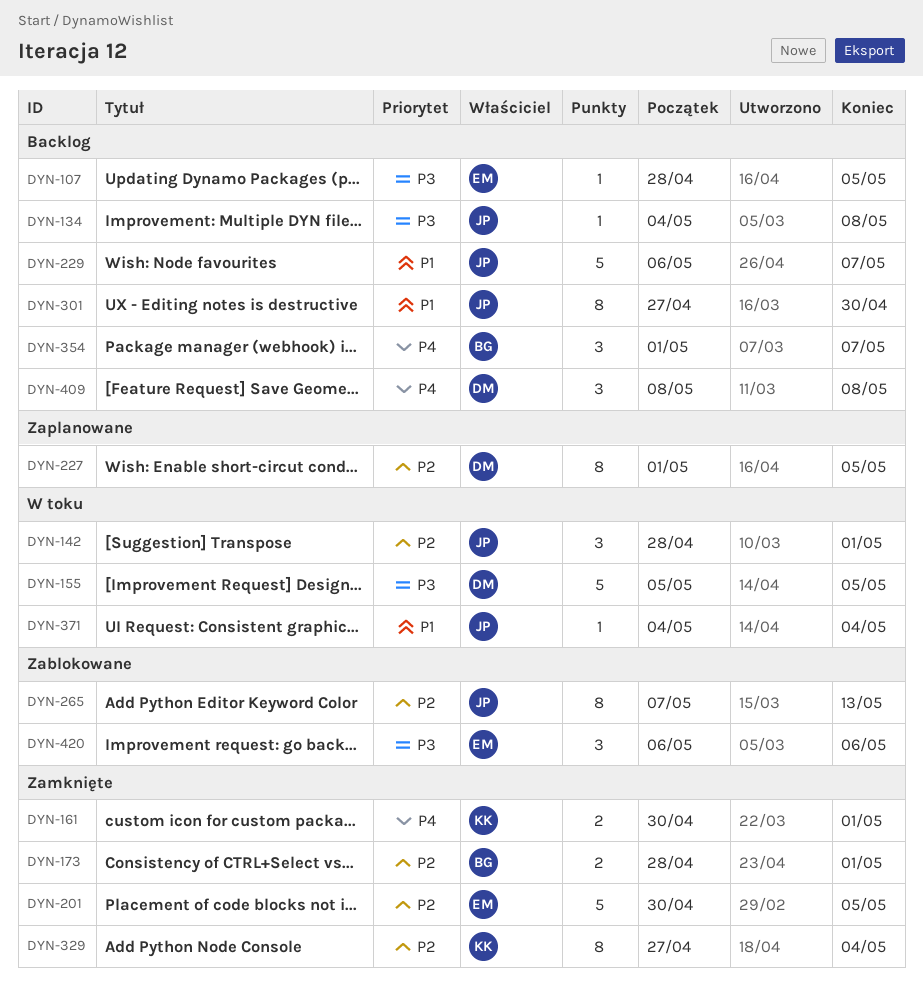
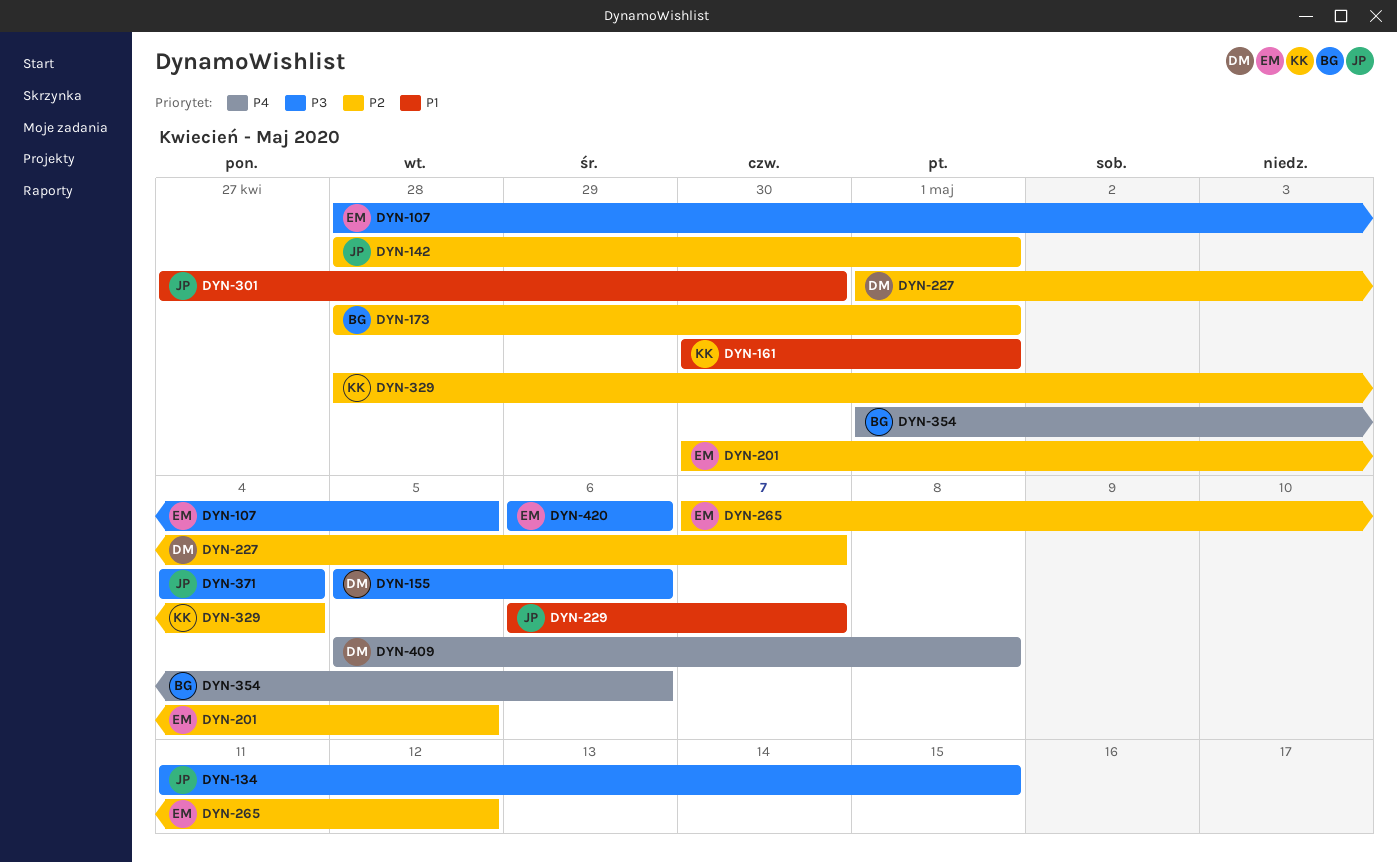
DYN-134, start: May 4 -> May 11
DYN-134, due: May 8 -> May 15
DYN-155, due: May 5 -> May 6
DYN-161, priority: P4 -> P1
DYN-227, due: May 5 -> May 7
DYN-265, owner: JP -> EM
DYN-265, due: May 13 -> May 12
DYN-329, start: Apr 27 -> Apr 28
DYN-354, due: May 7 -> May 6
DYN-371, priority: P1 -> P3
DYN-409, start: May 8 -> May 5

